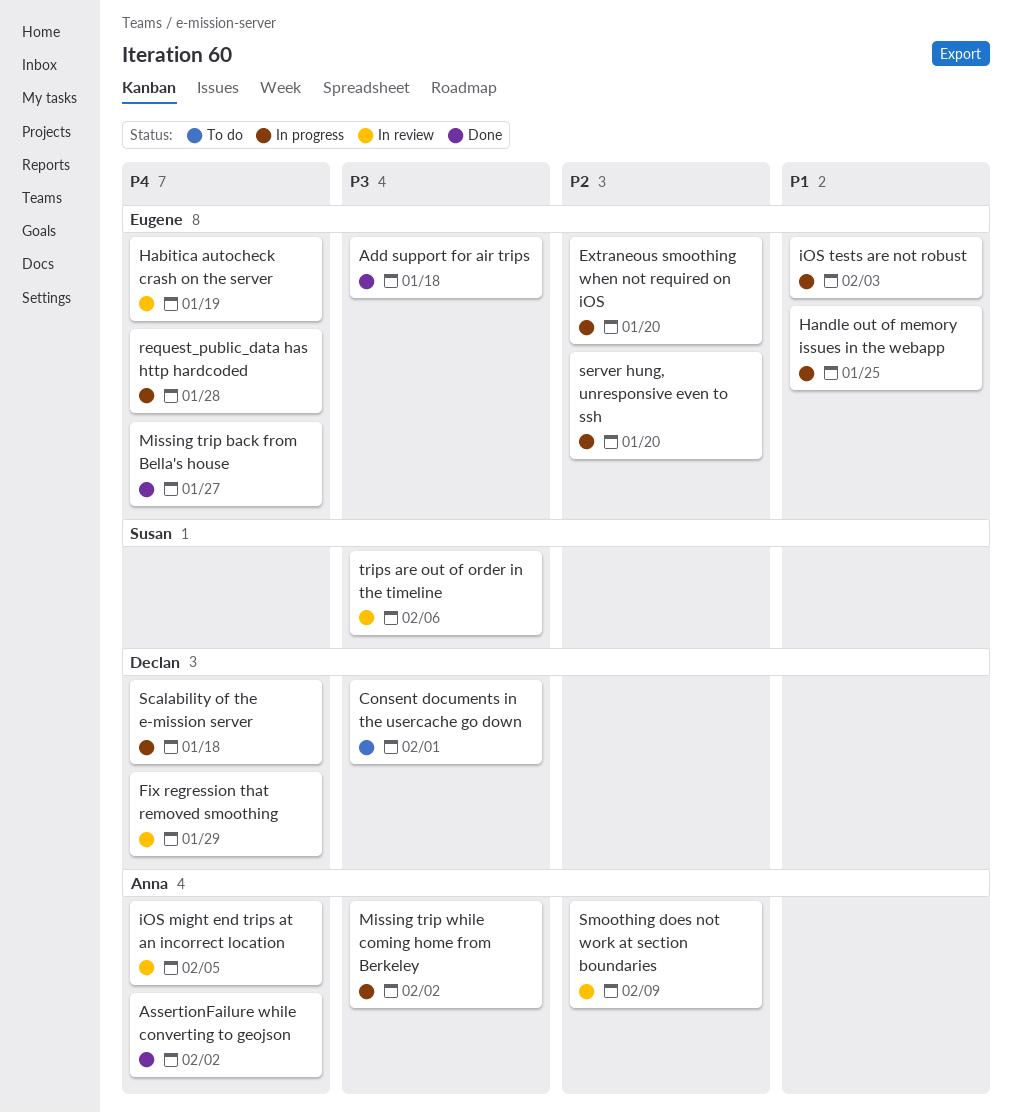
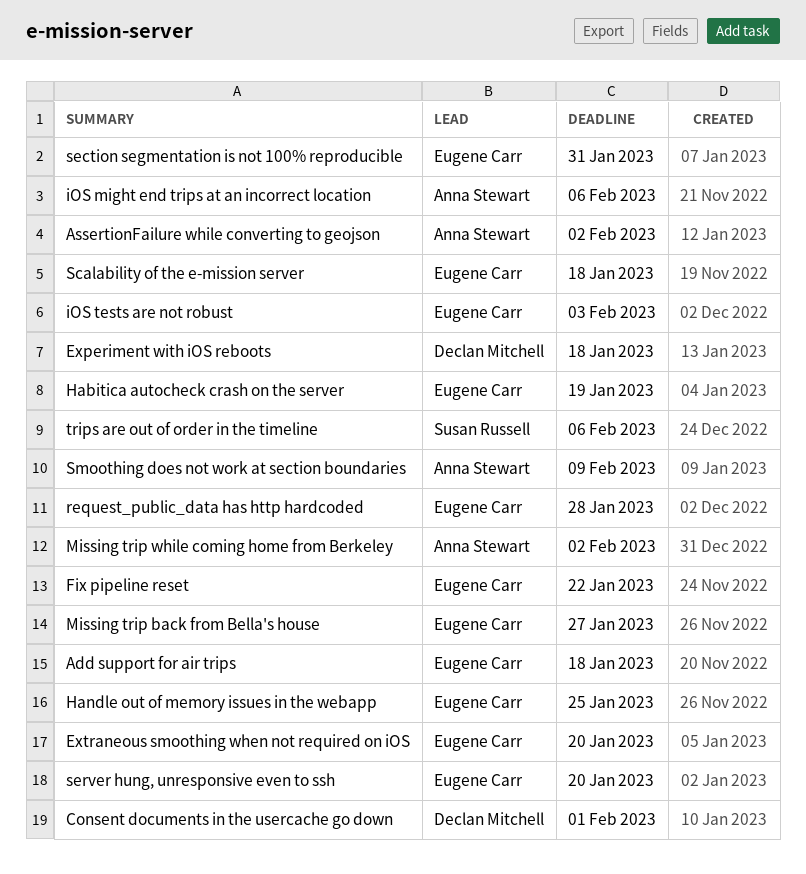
Experiment with iOS reboots: none -> present
Fix pipeline reset: none -> present
Fix regression that removed smoothing: present -> none
iOS might end trips at an incorrect location, due: Feb 5 -> Feb 6
Scalability of the e-mission server, owner: Declan Mitchell -> Eugene Carr
section segmentation is not 100% reproducible: none -> present

